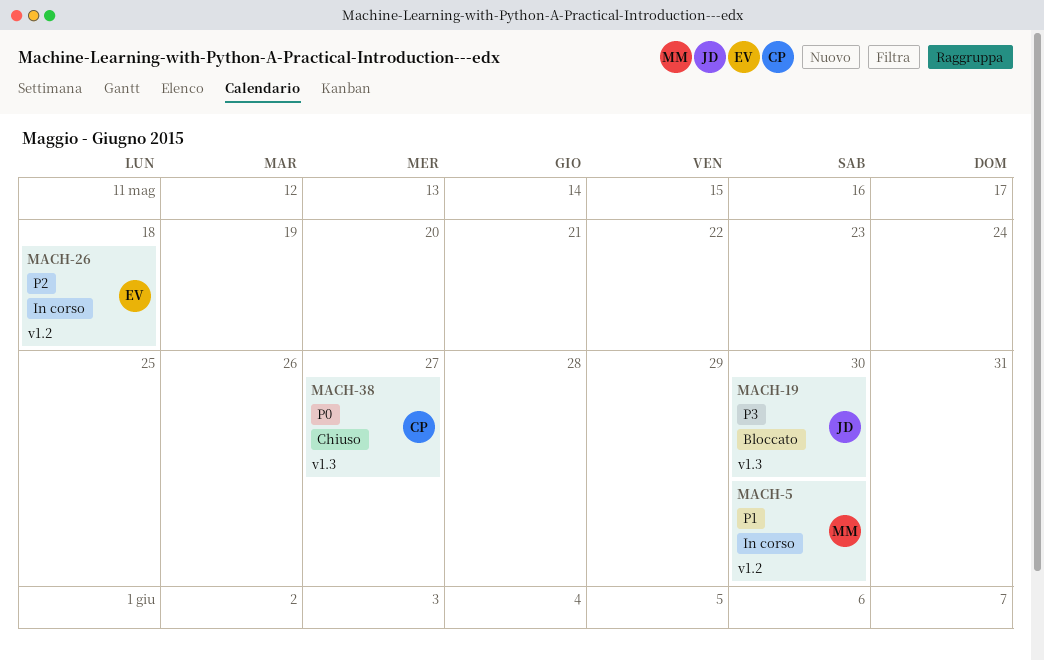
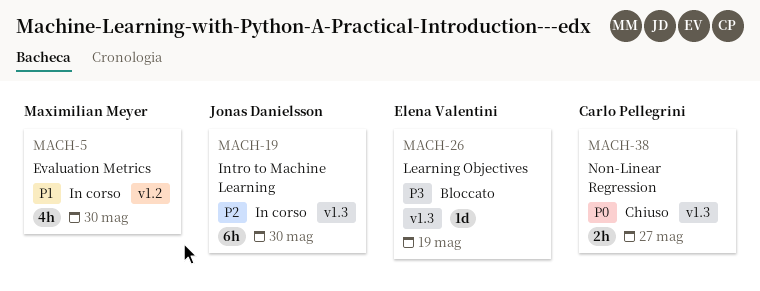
MACH-19, status: Bloccato -> In corso
MACH-19, priority: P3 -> P2
MACH-26, status: In corso -> Bloccato
MACH-26, priority: P2 -> P3
MACH-26, label: v1.2 -> v1.3
MACH-26, due: May 18 -> May 19

